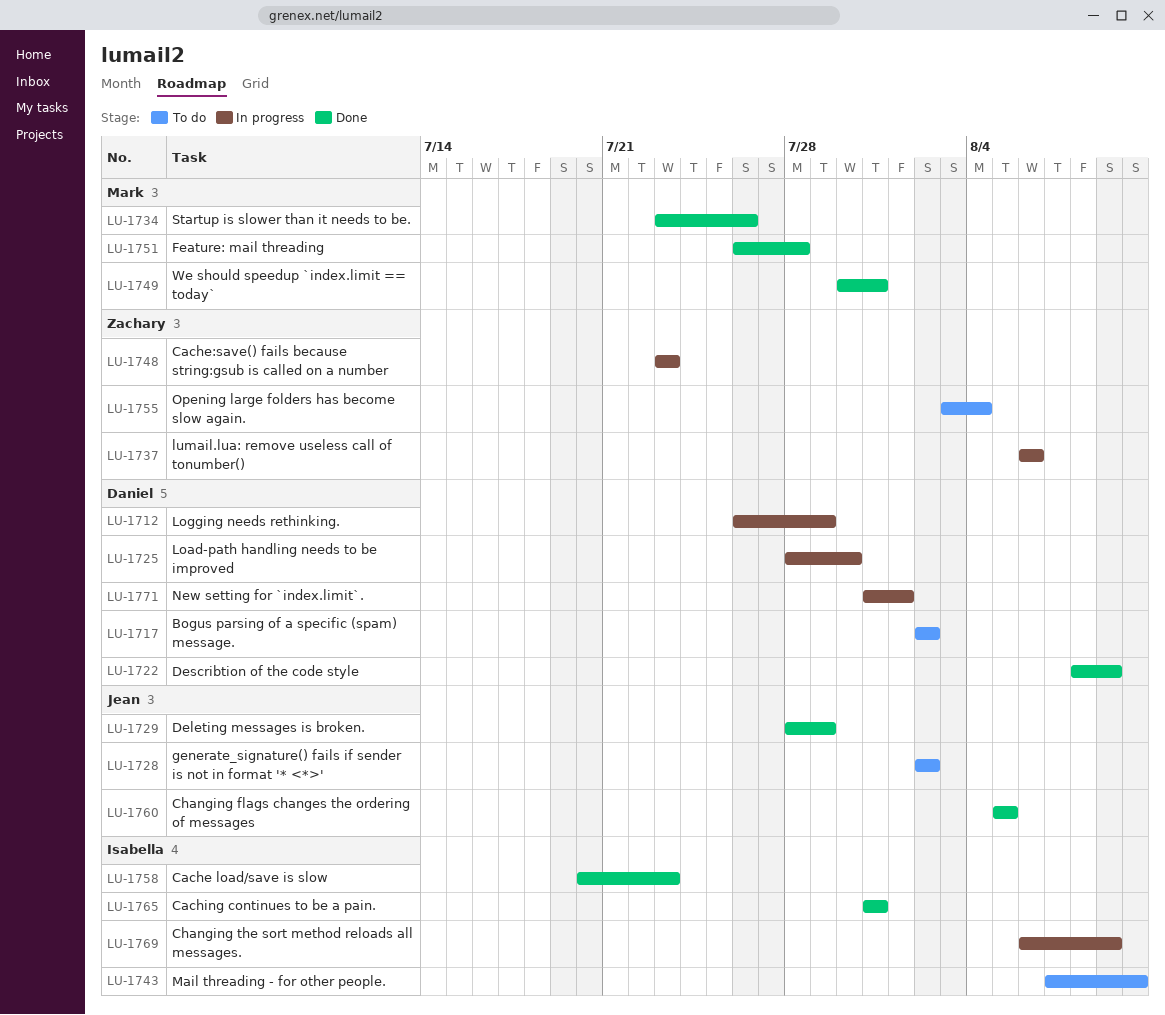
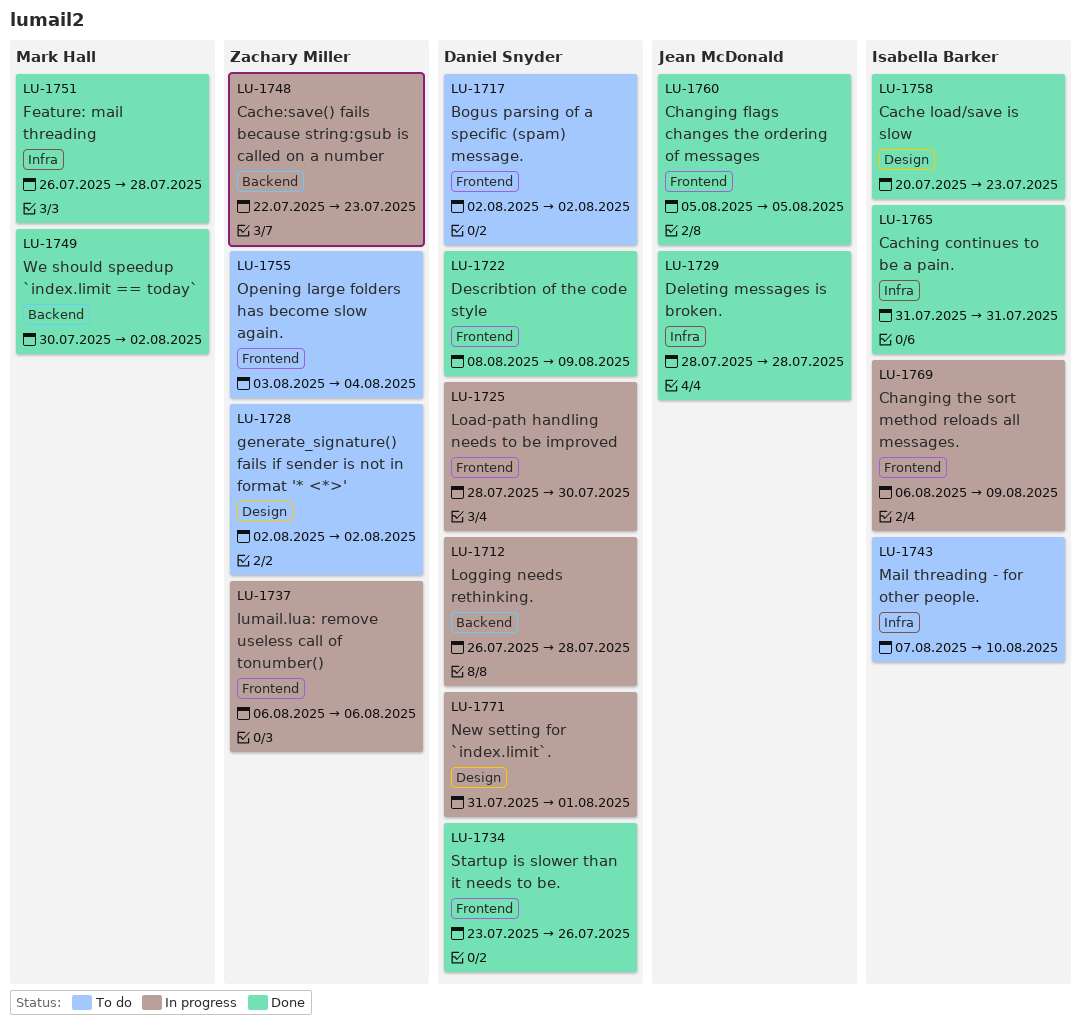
LU-1712, due: Jul 29 -> Jul 28
LU-1728, owner: Jean McDonald -> Zachary Miller
LU-1729, due: Jul 29 -> Jul 28
LU-1734, owner: Mark Hall -> Daniel Snyder
LU-1748, start: Jul 23 -> Jul 22
LU-1749, due: Jul 31 -> Aug 2

